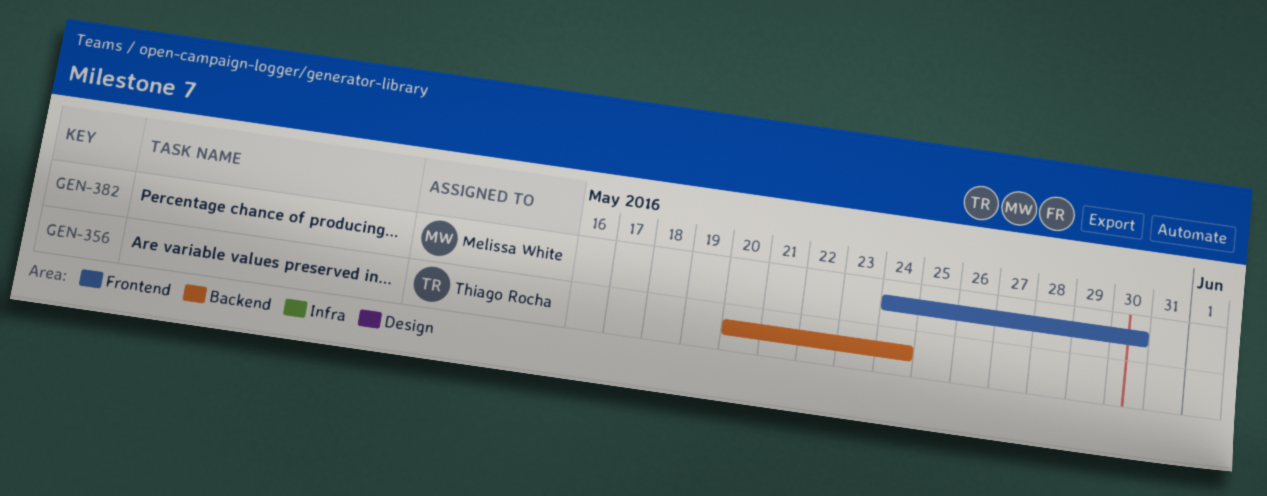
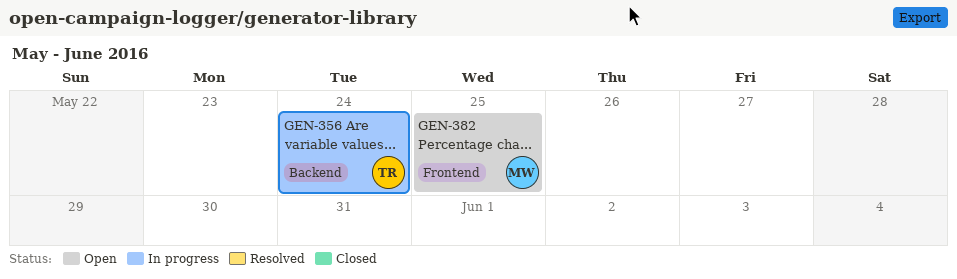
GEN-382, due: May 30 -> May 25

